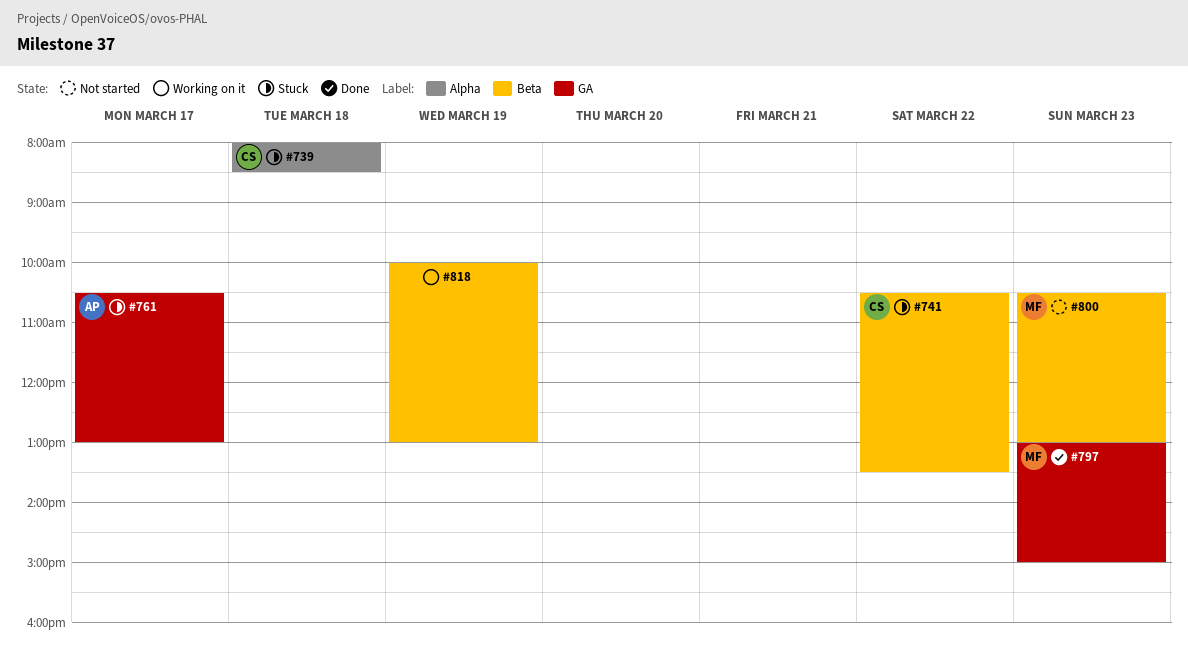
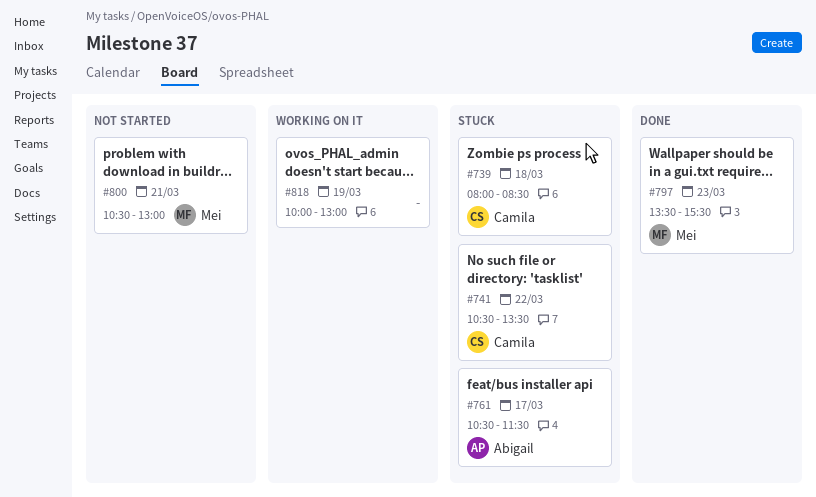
#761, ends: 13:00 -> 11:30
#797, begins: 13:00 -> 13:30
#797, ends: 15:00 -> 15:30
#800, day: Mar 23 -> Mar 21

